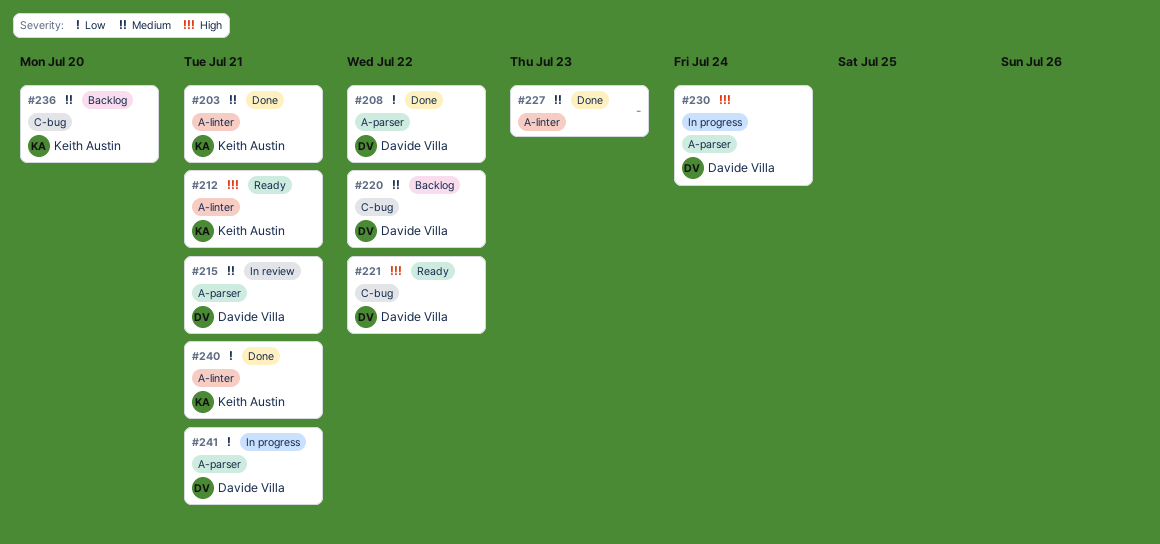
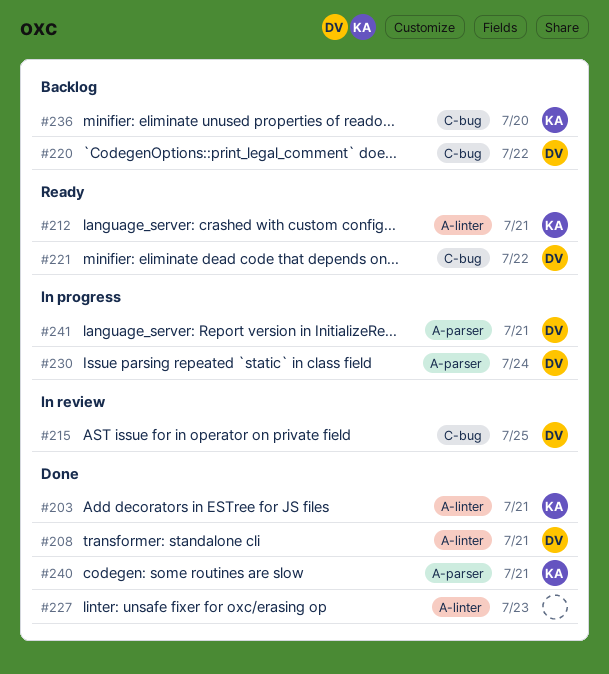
#208, label: A-parser -> A-linter
#208, due: Jul 22 -> Jul 21
#215, label: A-parser -> C-bug
#215, due: Jul 21 -> Jul 25
#240, label: A-linter -> A-parser

